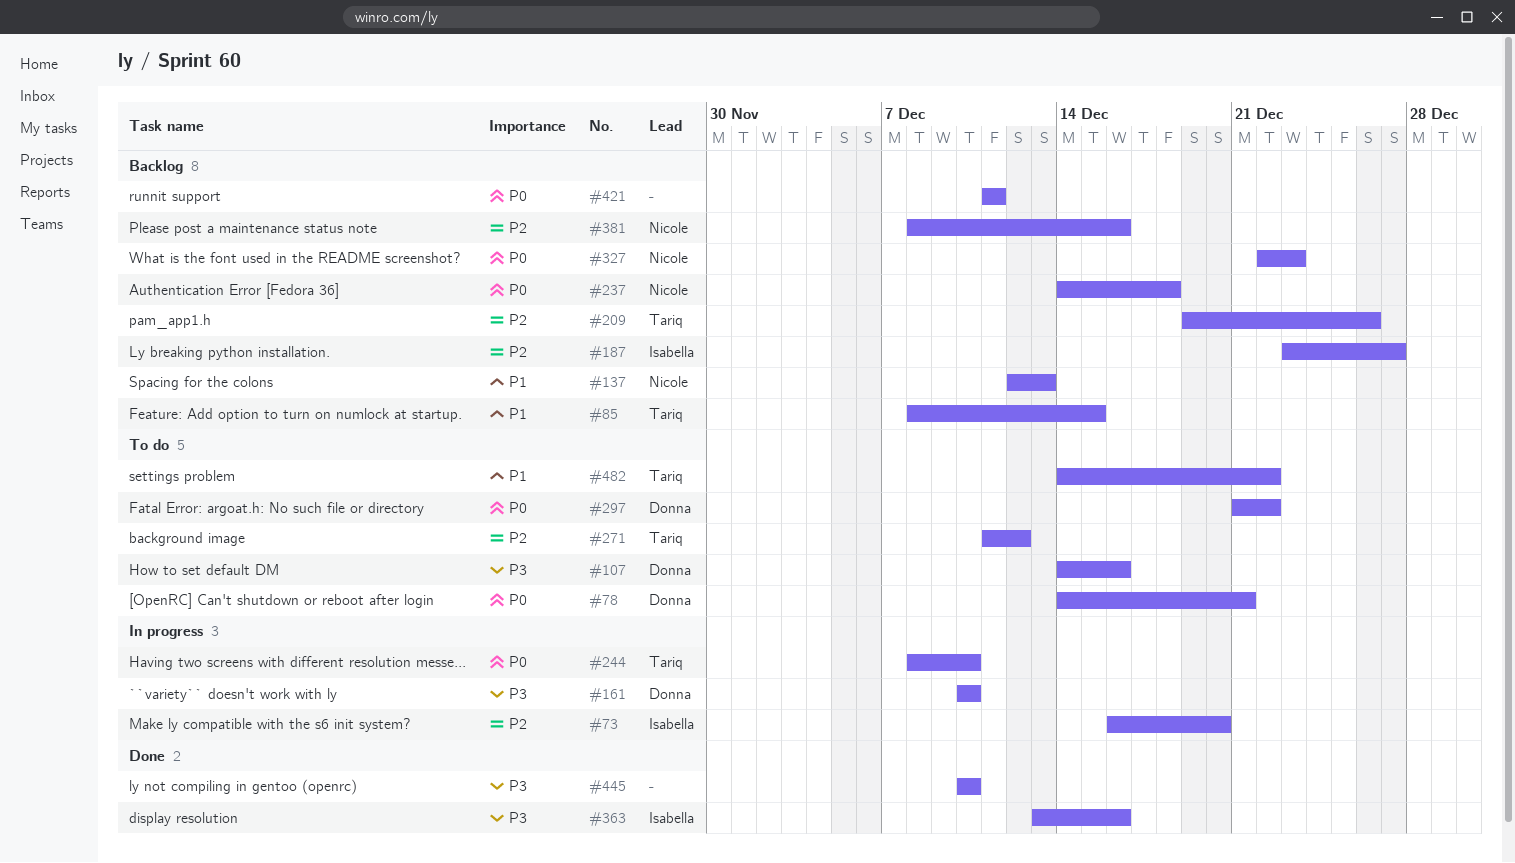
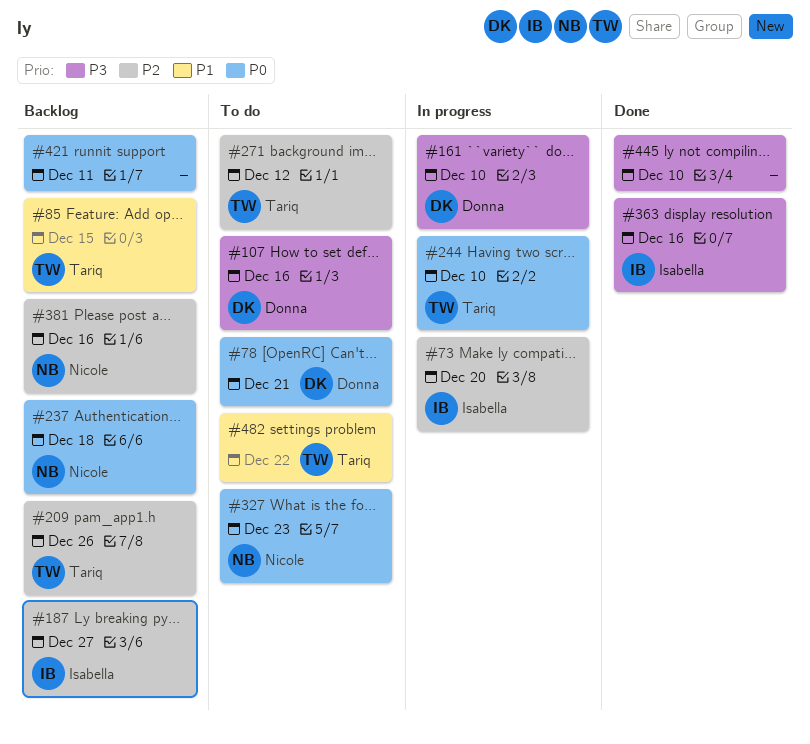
#137: present -> none
#297: present -> none
#327, status: Backlog -> To do

